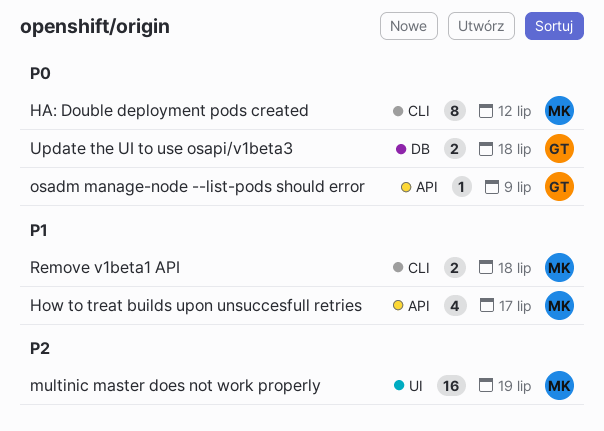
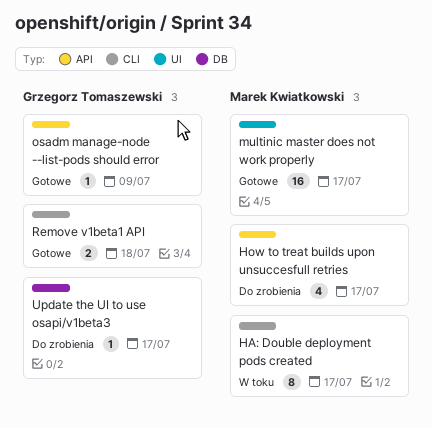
HA: Double deployment pods created, due: Jul 12 -> Jul 17
multinic master does not work properly, due: Jul 19 -> Jul 17
Remove v1beta1 API, owner: Marek Kwiatkowski -> Grzegorz Tomaszewski
Update the UI to use osapi/v1beta3, estimate: 2 -> 1
Update the UI to use osapi/v1beta3, due: Jul 18 -> Jul 17

